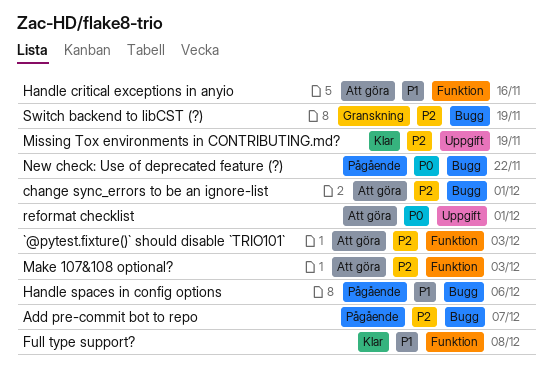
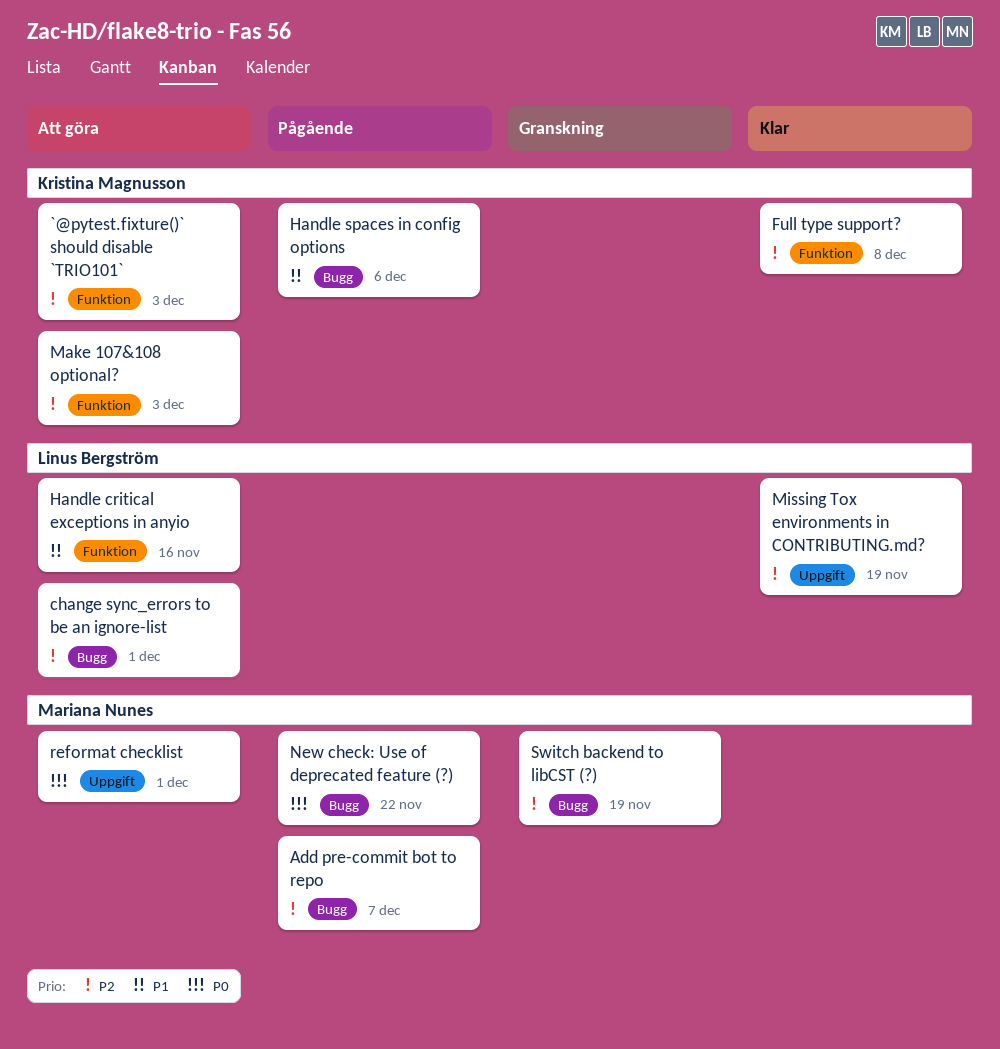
Full type support?, priority: P1 -> P2

